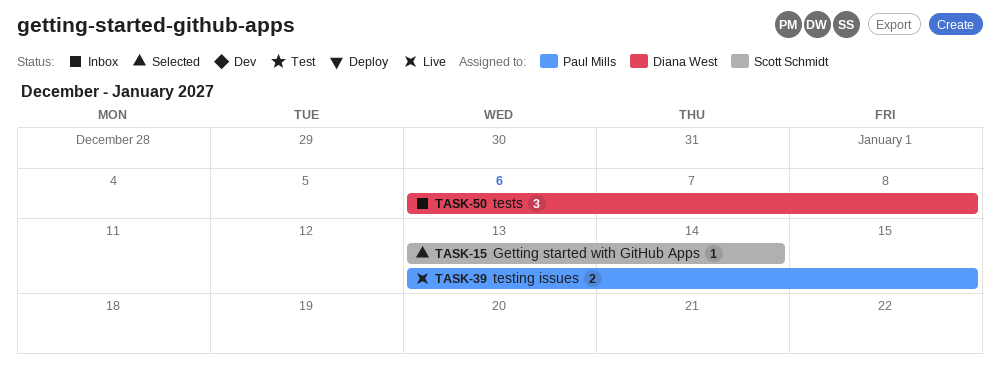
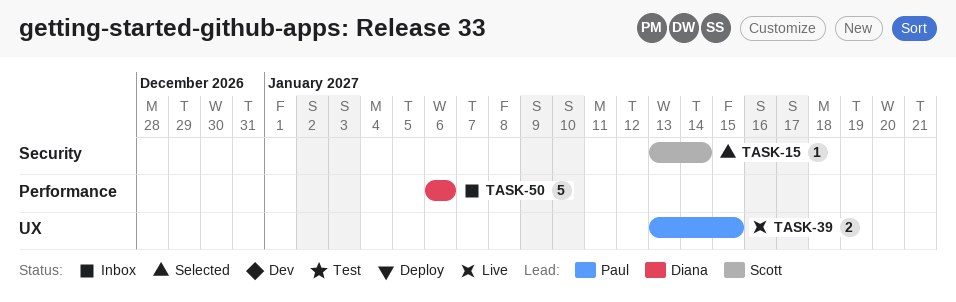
TASK-50, estimate: 3 -> 5
TASK-50, due: Jan 8 -> Jan 6

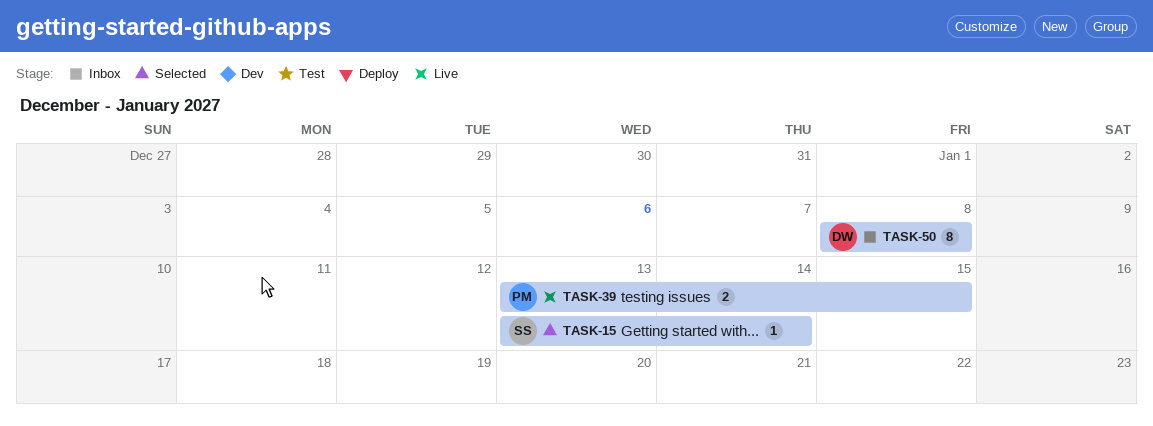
TASK-50, estimate: 5 -> 8
TASK-50, start: Jan 6 -> Jan 8
TASK-50, due: Jan 6 -> Jan 8

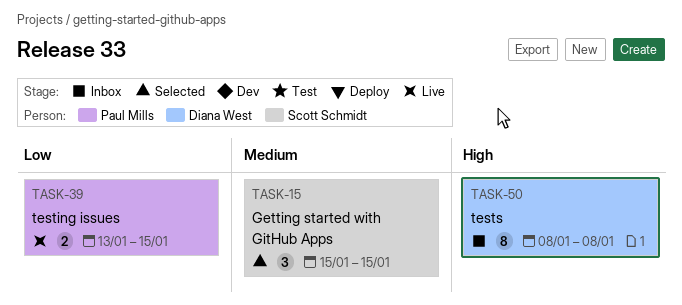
TASK-15, estimate: 1 -> 3
TASK-15, start: Jan 13 -> Jan 15
TASK-15, due: Jan 14 -> Jan 15

